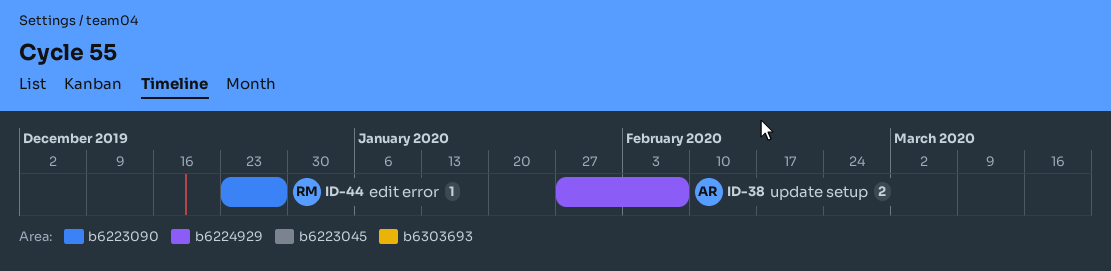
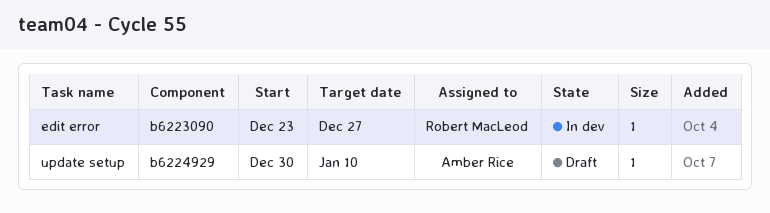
update setup, estimate: 2 -> 1
update setup, start: Jan 27 -> Dec 30
update setup, due: Feb 7 -> Jan 10

